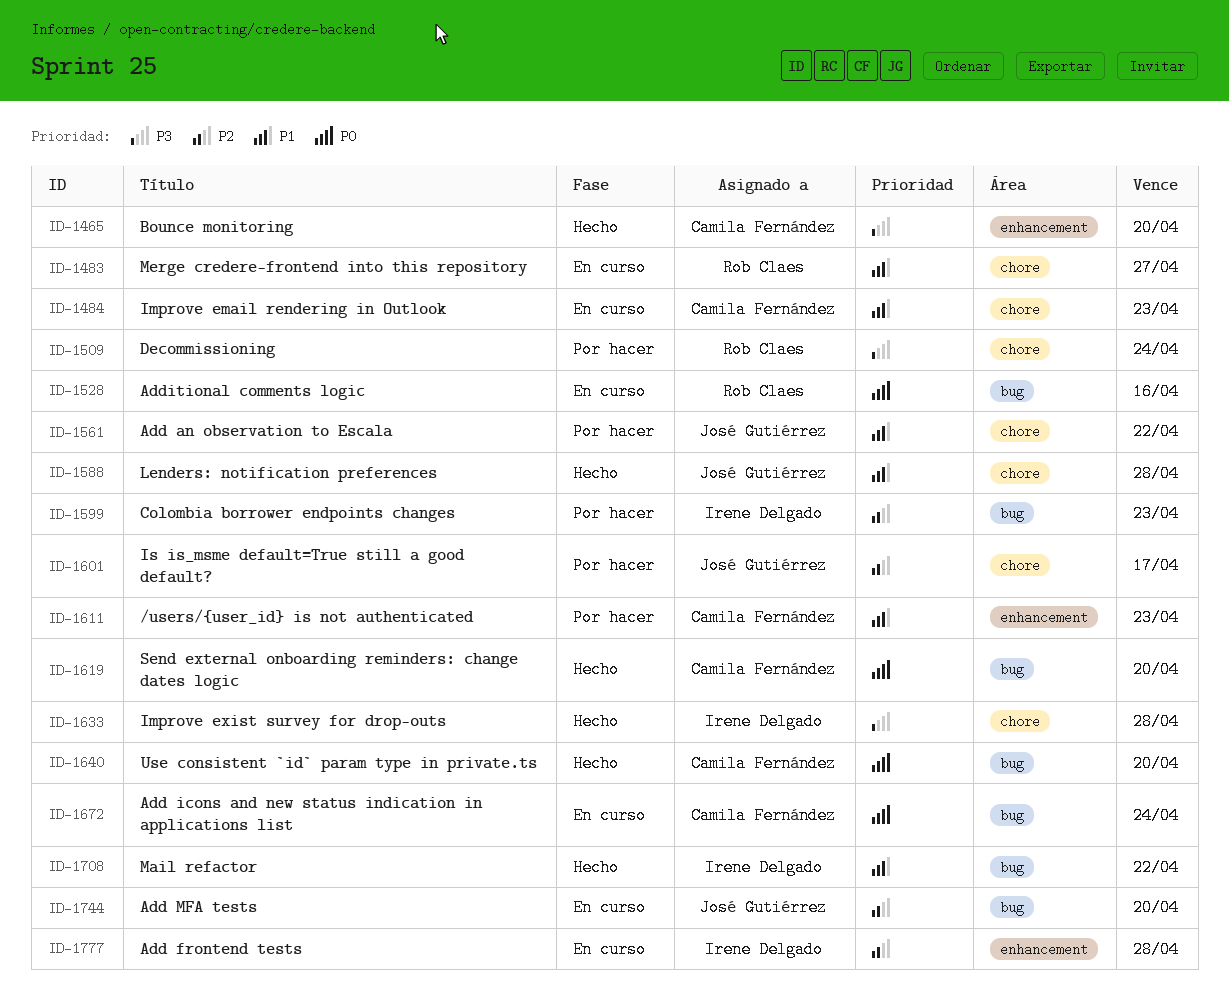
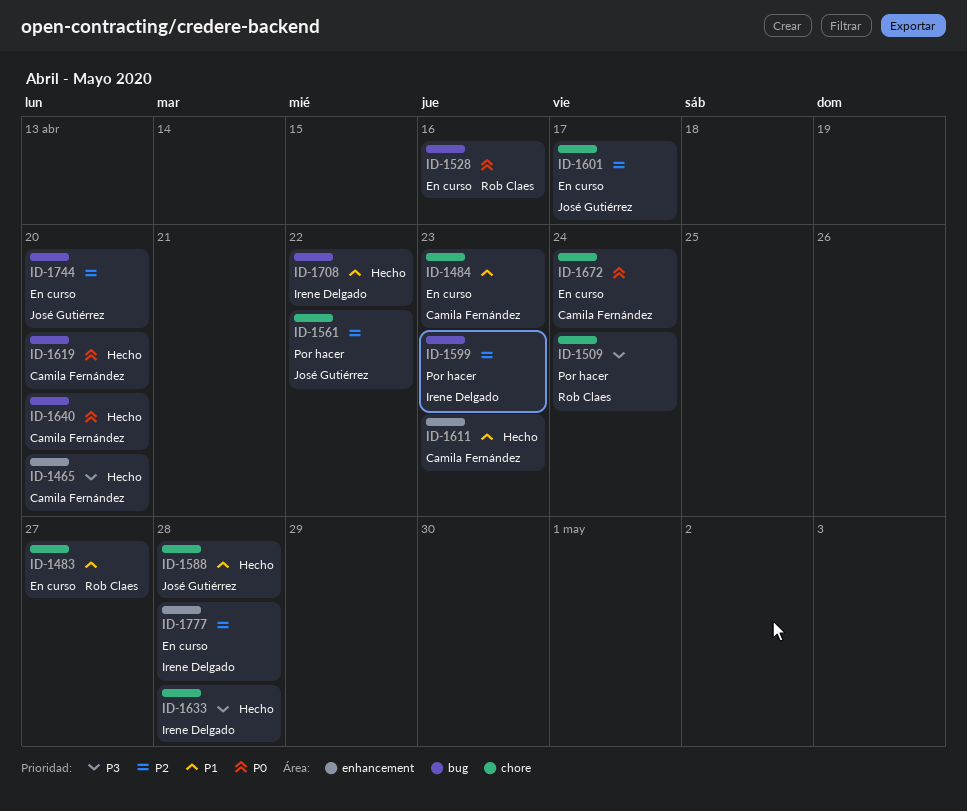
ID-1561, priority: P1 -> P2
ID-1601, status: Por hacer -> En curso
ID-1611, status: Por hacer -> Hecho
ID-1672, label: bug -> chore

